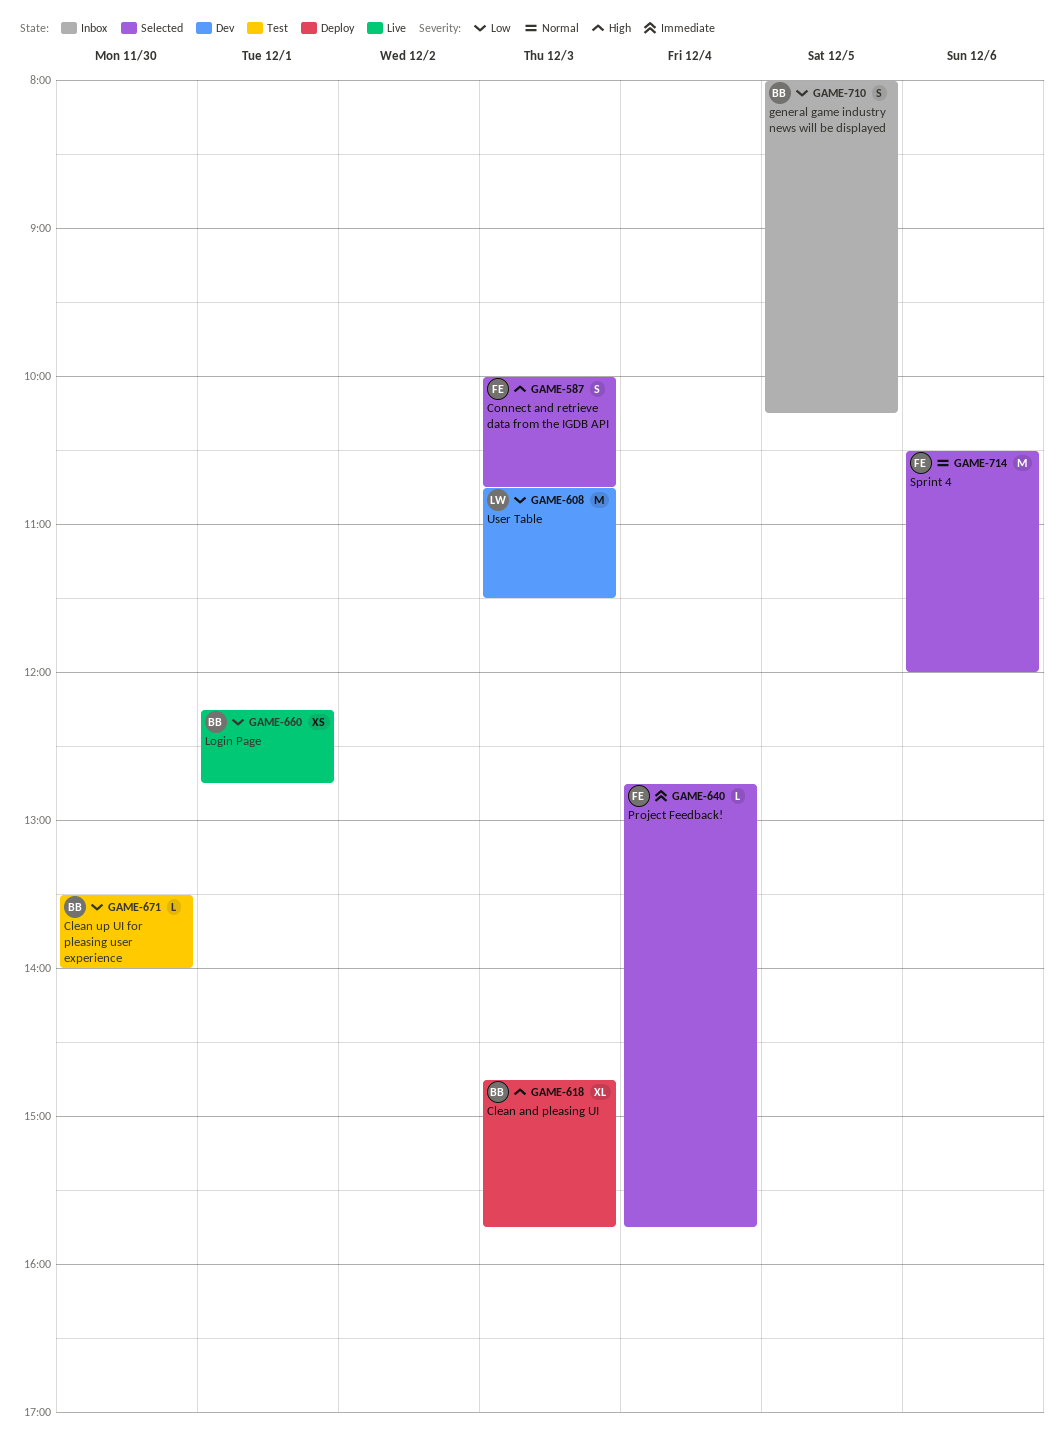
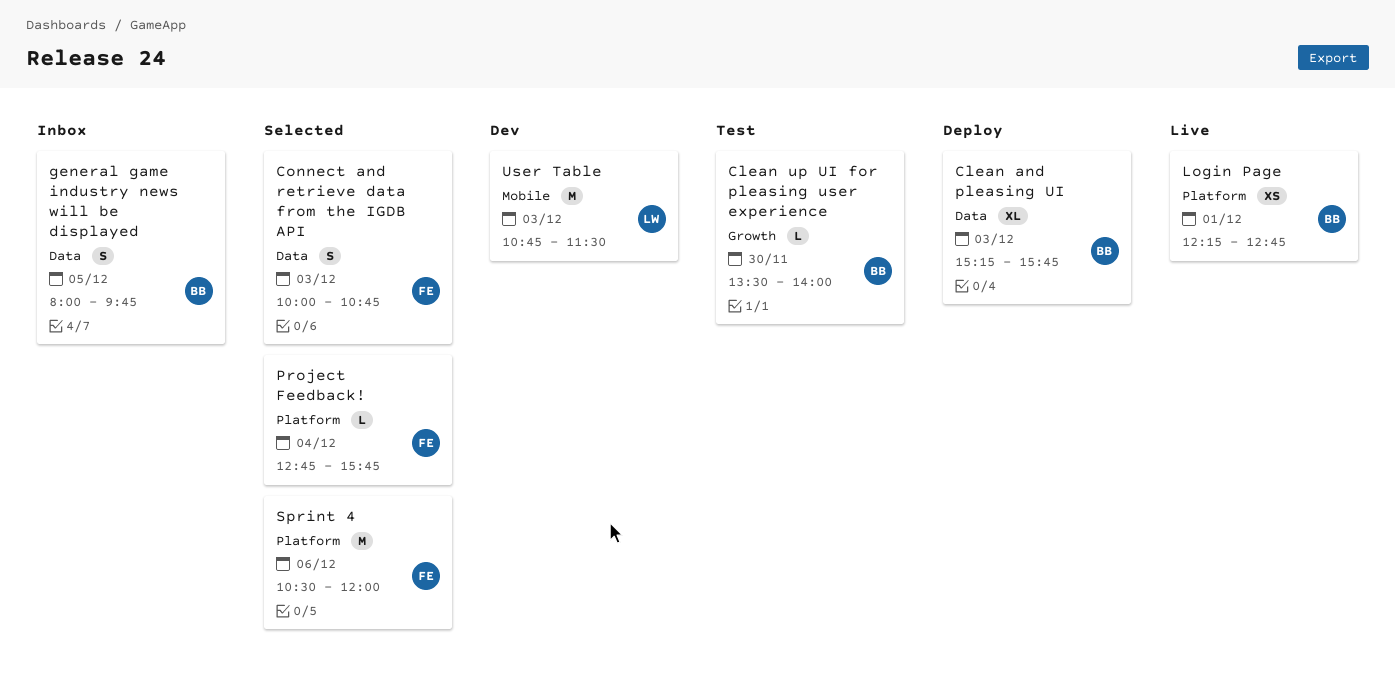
Clean and pleasing UI, begins: 14:45 -> 15:15
general game industry news will be displayed, ends: 10:15 -> 09:45

